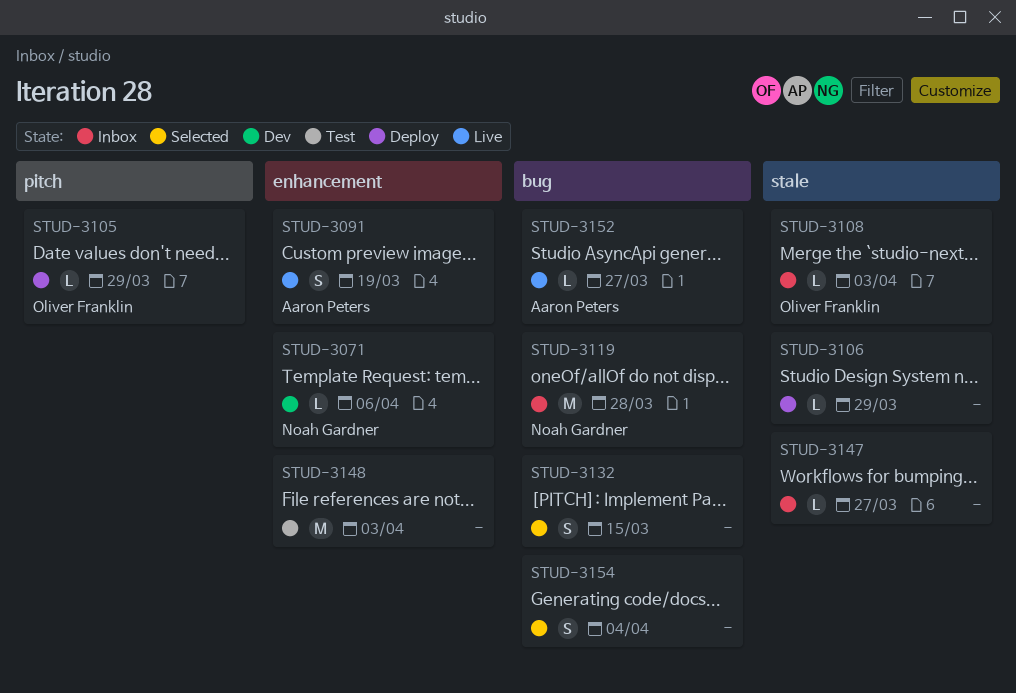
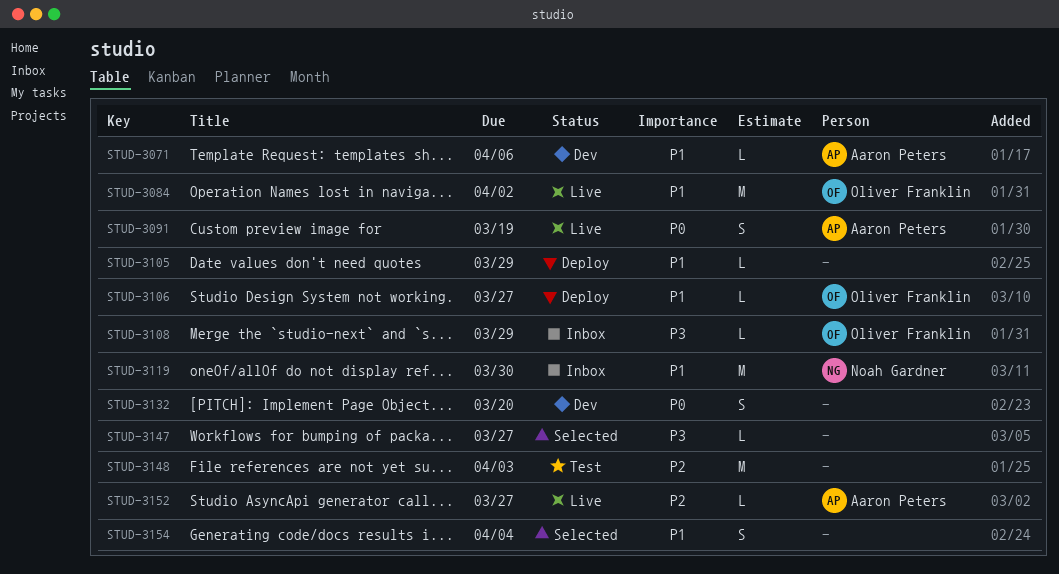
STUD-3071, owner: Noah Gardner -> Aaron Peters
STUD-3084: none -> present
STUD-3105, owner: Oliver Franklin -> none
STUD-3106, owner: none -> Oliver Franklin
STUD-3106, due: Mar 29 -> Mar 27
STUD-3108, due: Apr 3 -> Mar 29
STUD-3119, due: Mar 28 -> Mar 30
STUD-3132, status: Selected -> Dev
STUD-3132, due: Mar 15 -> Mar 20
STUD-3147, status: Inbox -> Selected

